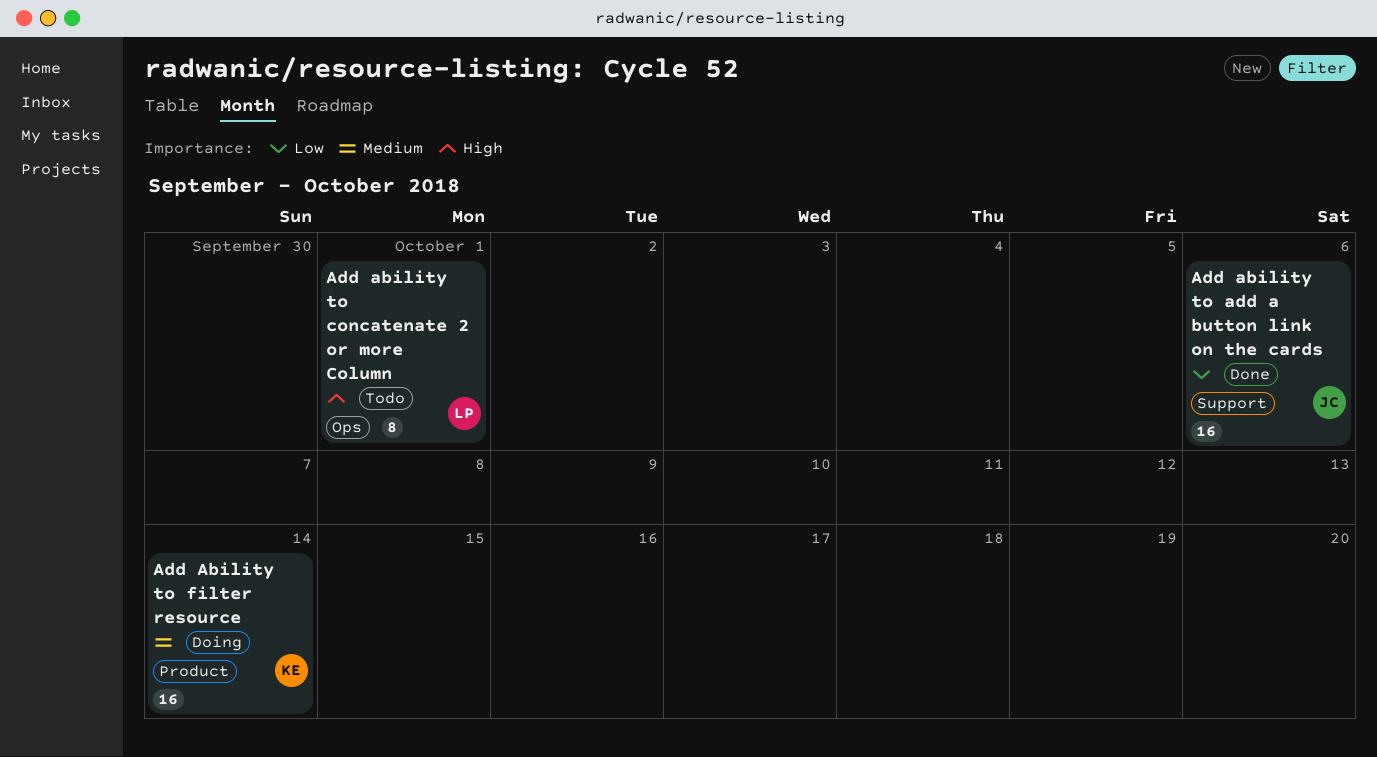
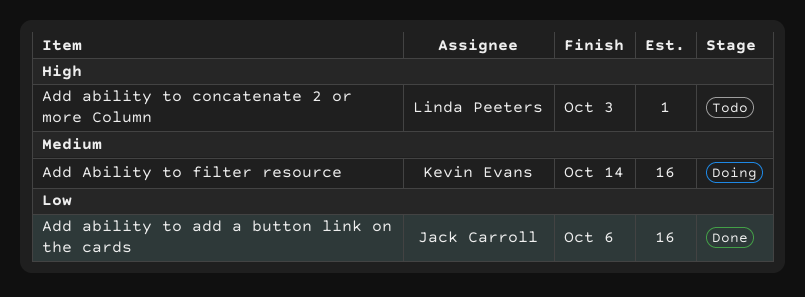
Add ability to concatenate 2 or more Column, estimate: 8 -> 1
Add ability to concatenate 2 or more Column, due: Oct 1 -> Oct 3

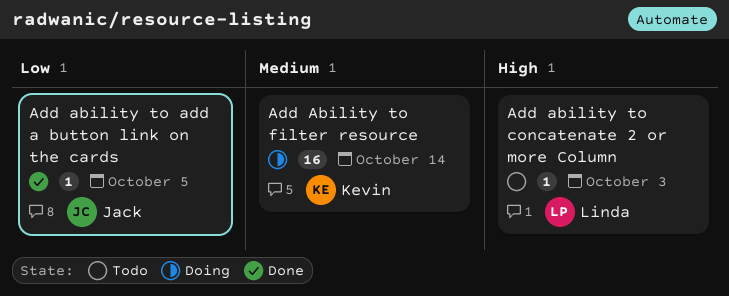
Add ability to add a button link on the cards, estimate: 16 -> 1
Add ability to add a button link on the cards, due: Oct 6 -> Oct 5

